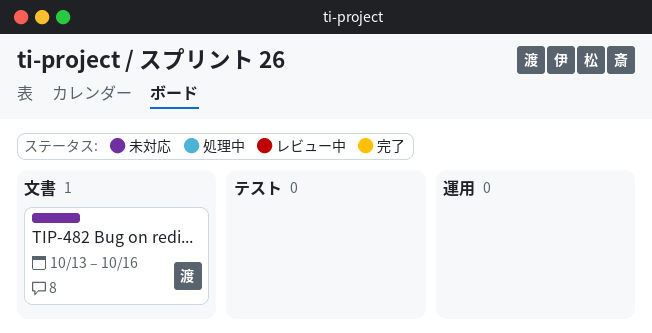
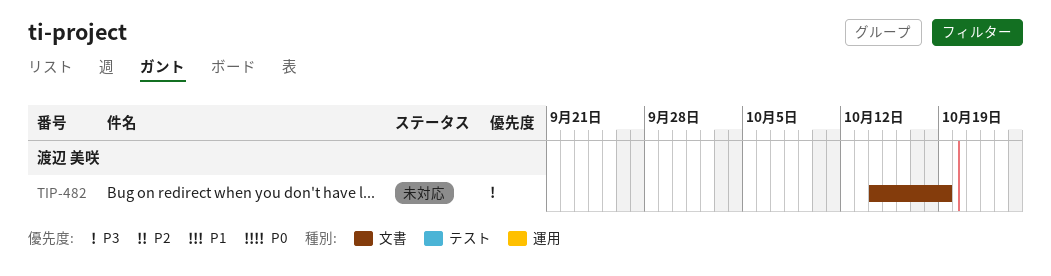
TIP-482, start: Oct 13 -> Oct 14
TIP-482, due: Oct 16 -> Oct 19

